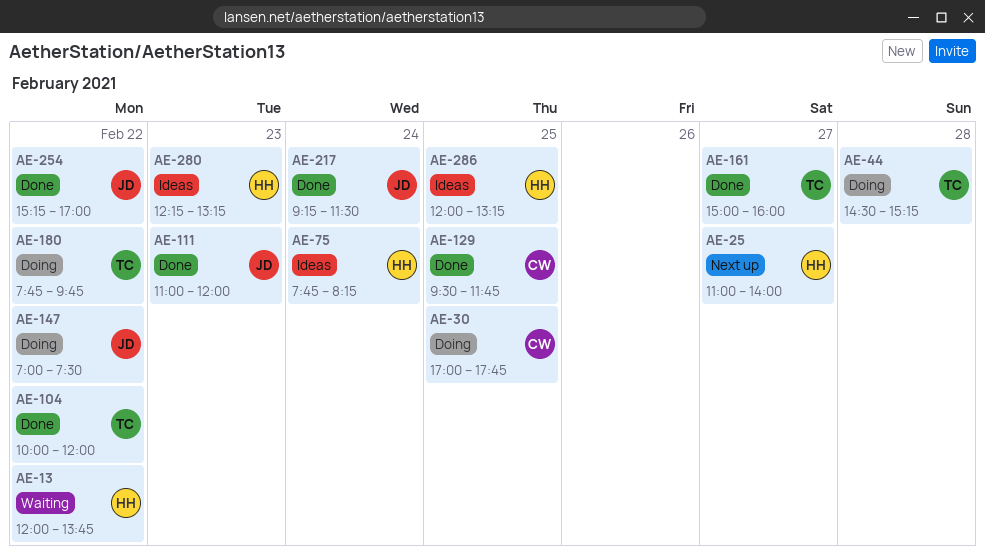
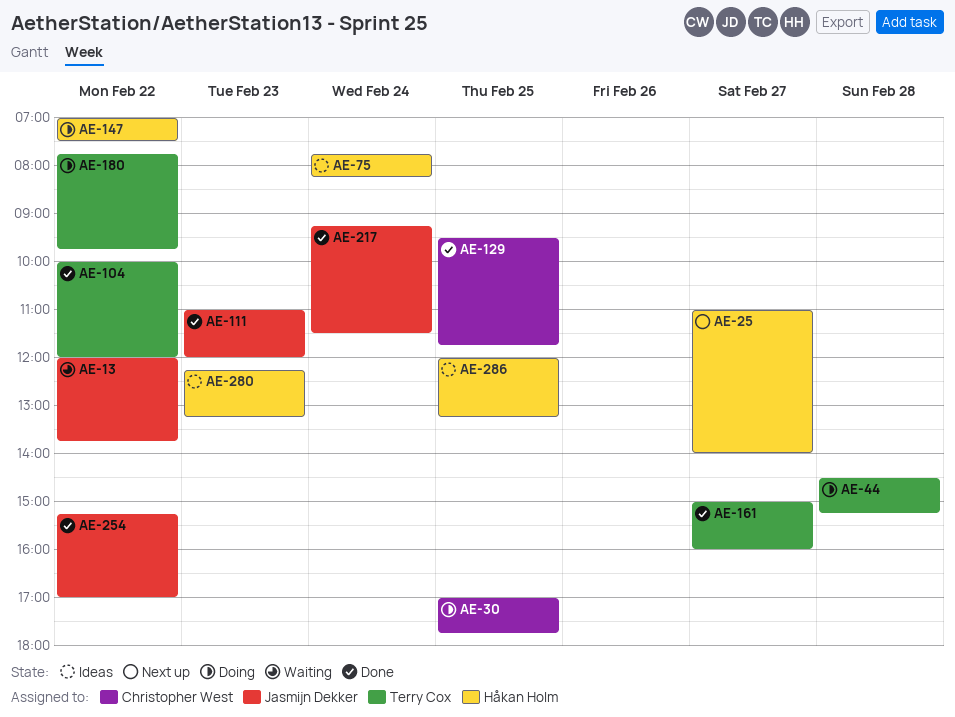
AE-13, owner: Håkan Holm -> Jasmijn Dekker
AE-147, owner: Jasmijn Dekker -> Håkan Holm

